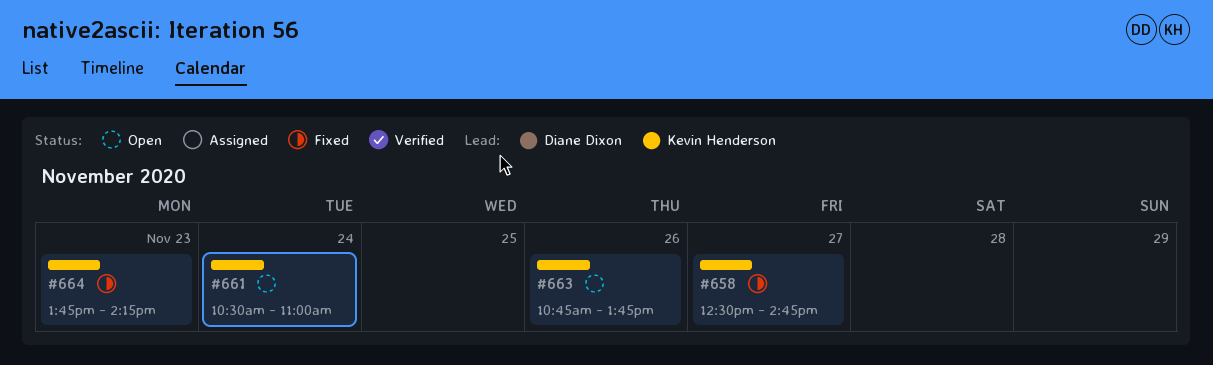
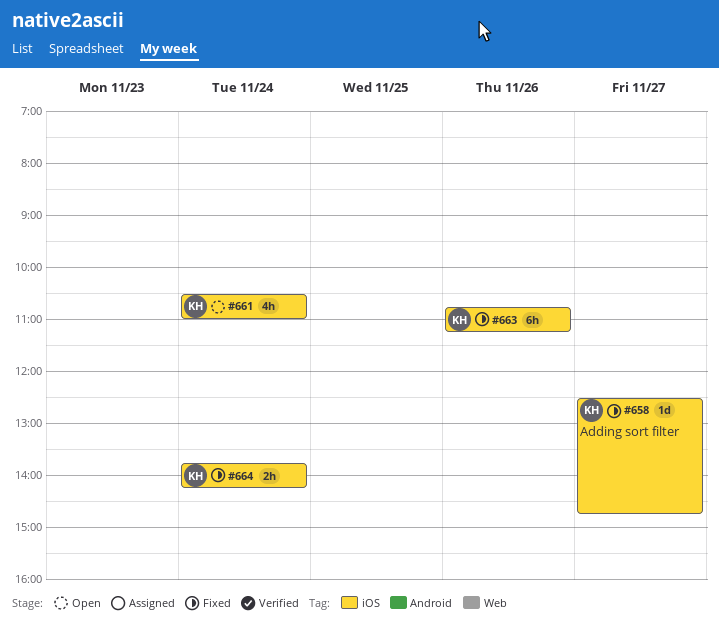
#663, status: Open -> Fixed
#663, ends: 13:45 -> 11:15
#664, day: Nov 23 -> Nov 24

